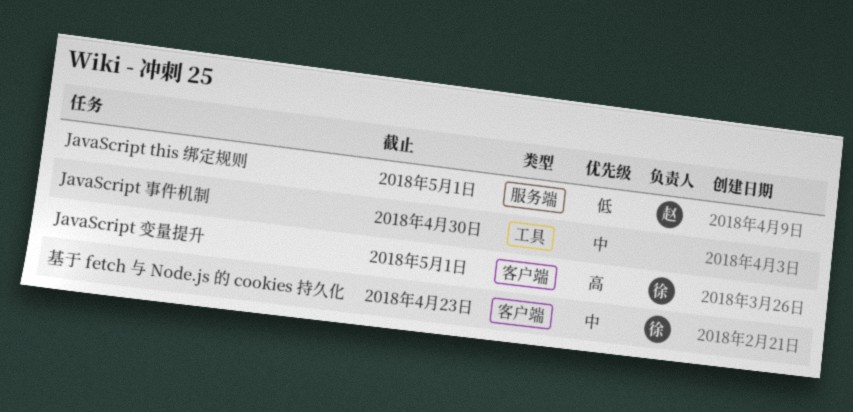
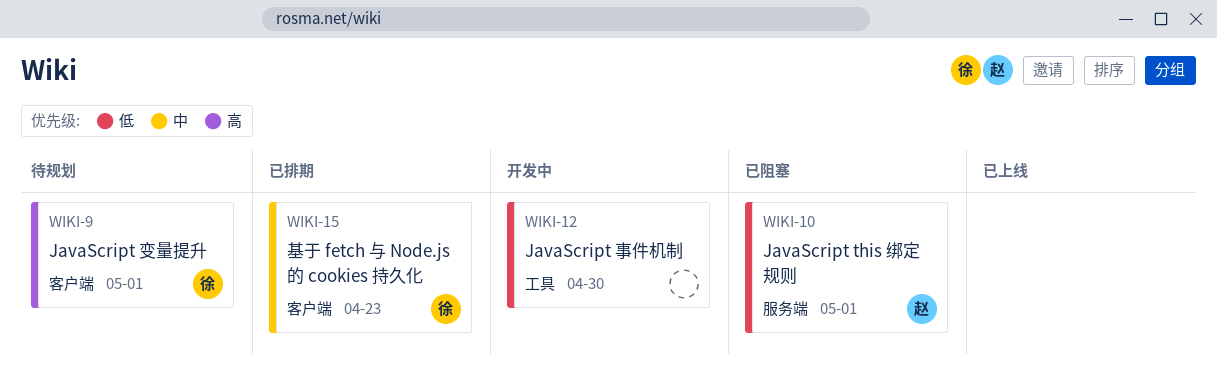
JavaScript 事件机制, priority: 中 -> 低

